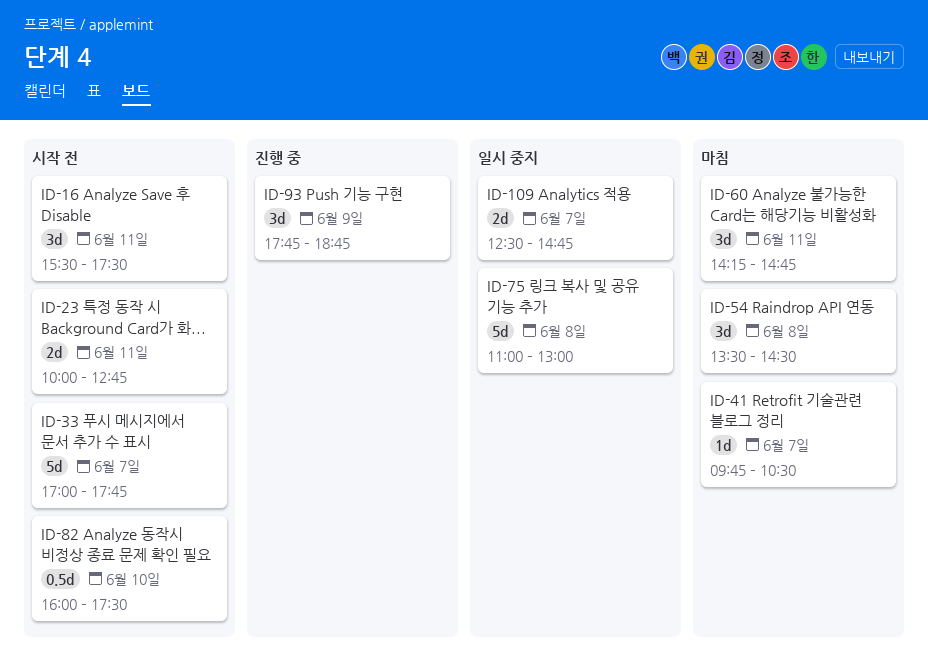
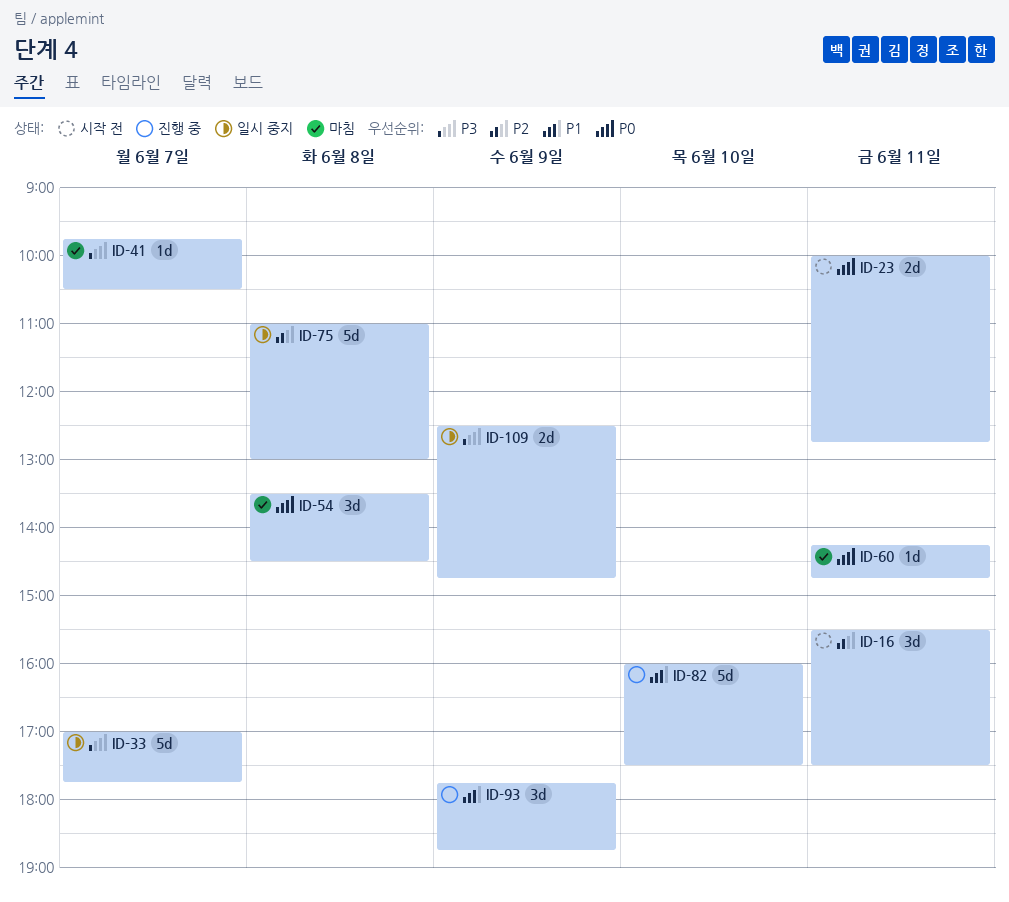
ID-33, status: 시작 전 -> 일시 중지
ID-60, estimate: 3d -> 1d
ID-82, status: 시작 전 -> 진행 중
ID-82, estimate: 0.5d -> 5d
ID-109, day: Jun 7 -> Jun 9

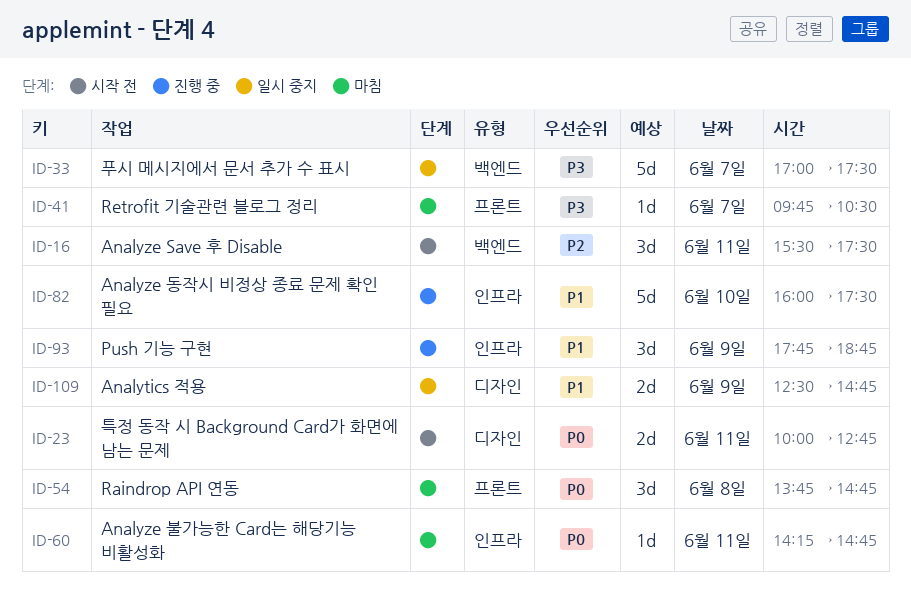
ID-33, ends: 17:45 -> 17:30
ID-54, begins: 13:30 -> 13:45
ID-54, ends: 14:30 -> 14:45
ID-75: present -> none
ID-109, priority: P3 -> P1

